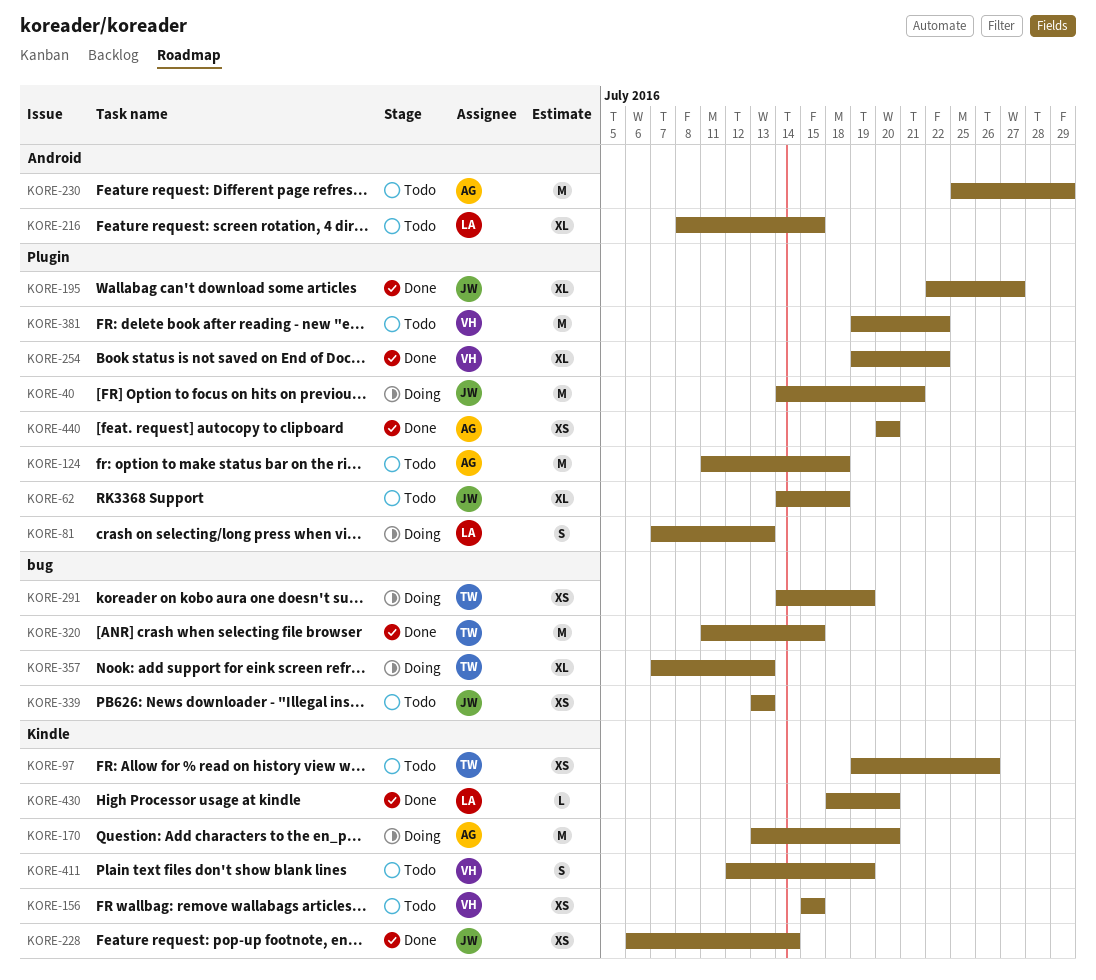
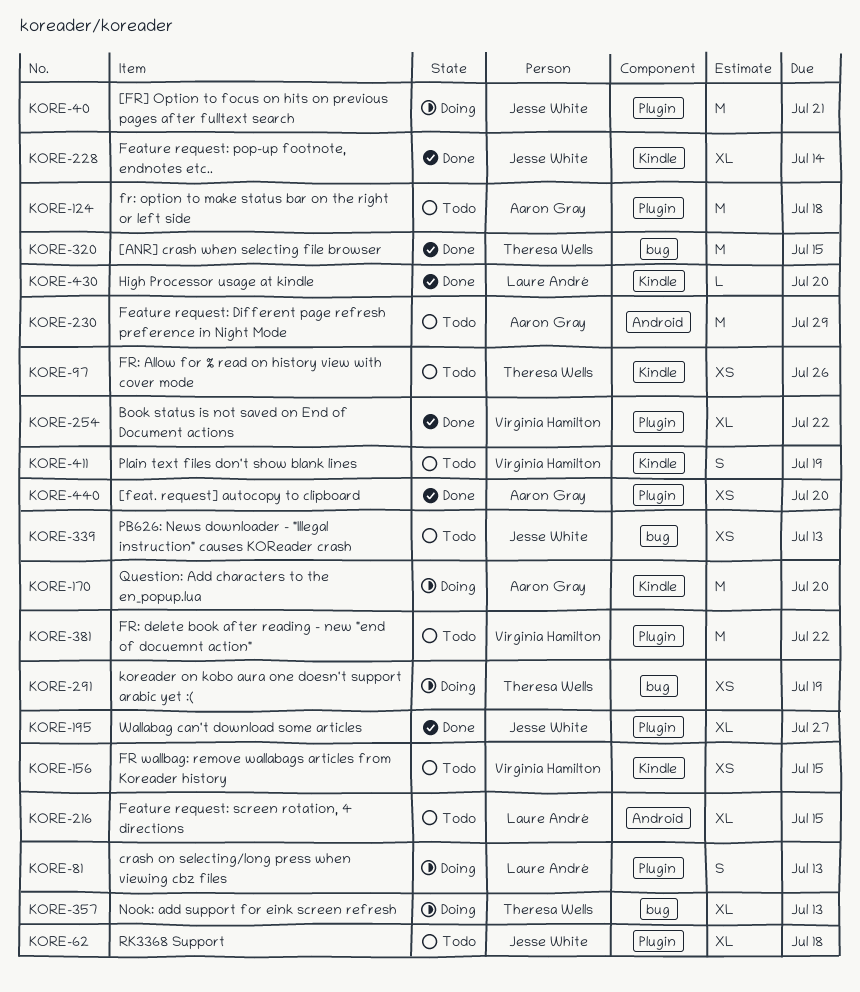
KORE-228, estimate: XS -> XL

